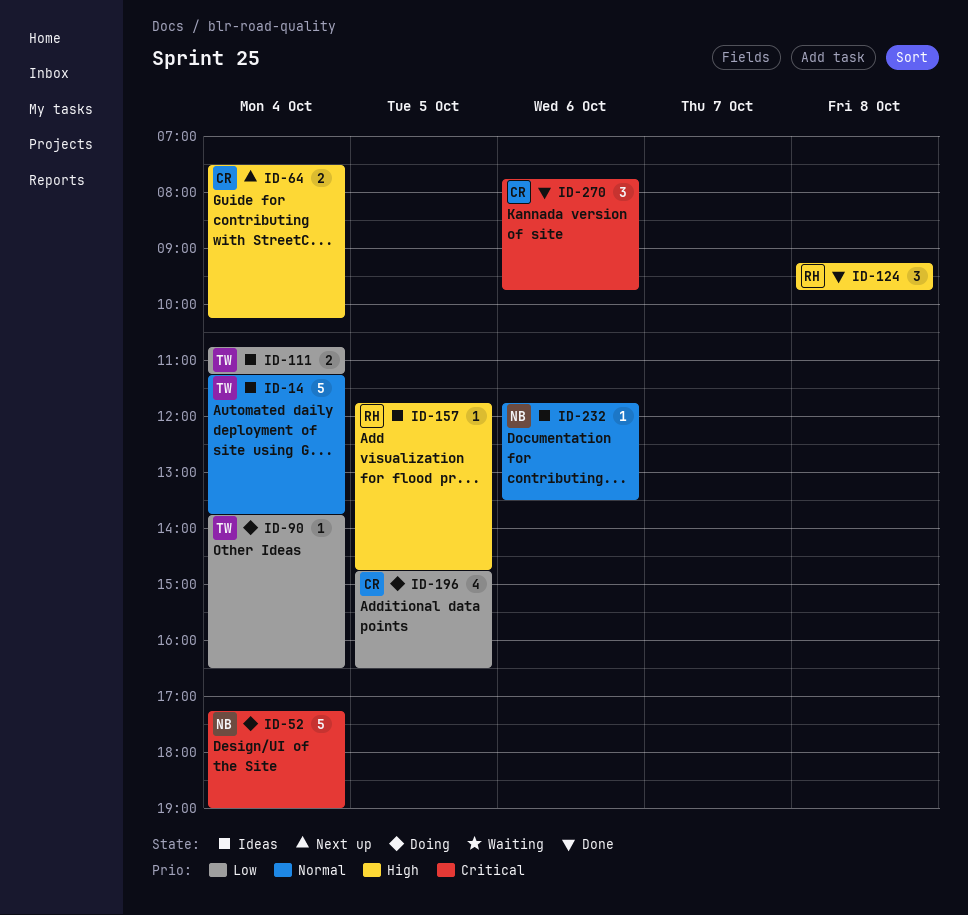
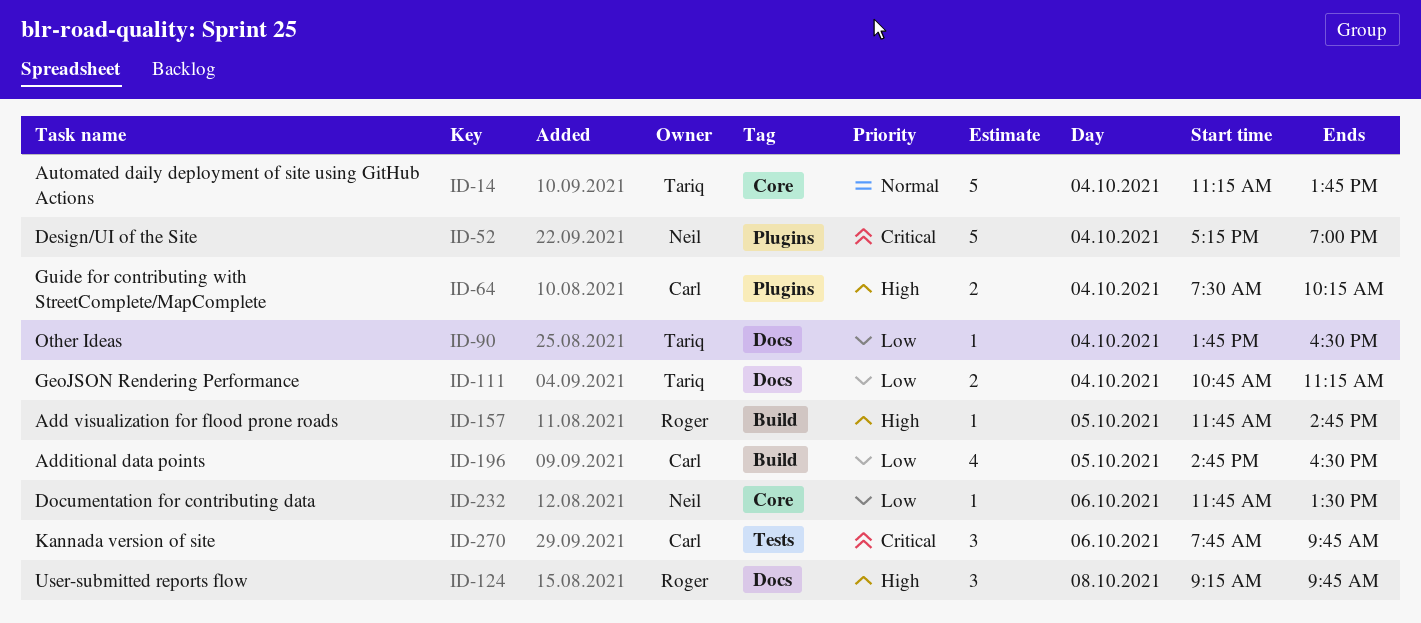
ID-232, priority: Normal -> Low

